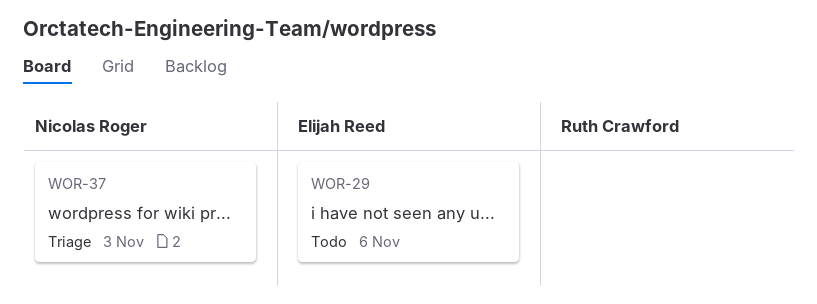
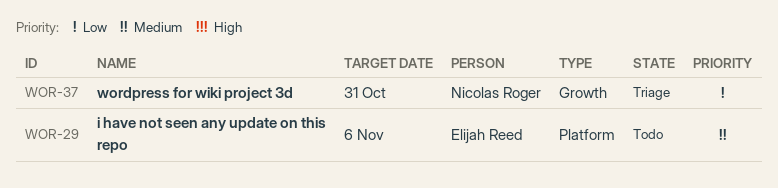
WOR-37, due: Nov 3 -> Oct 31

